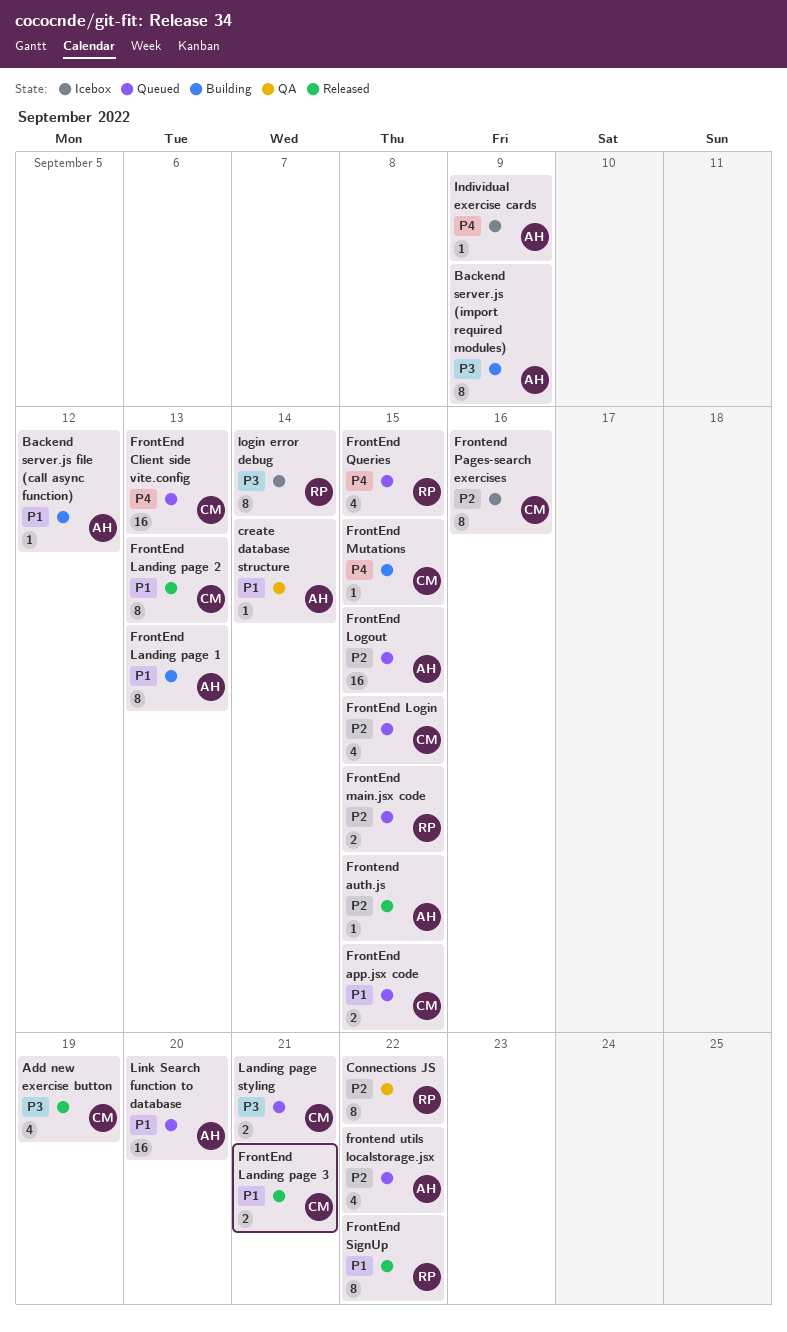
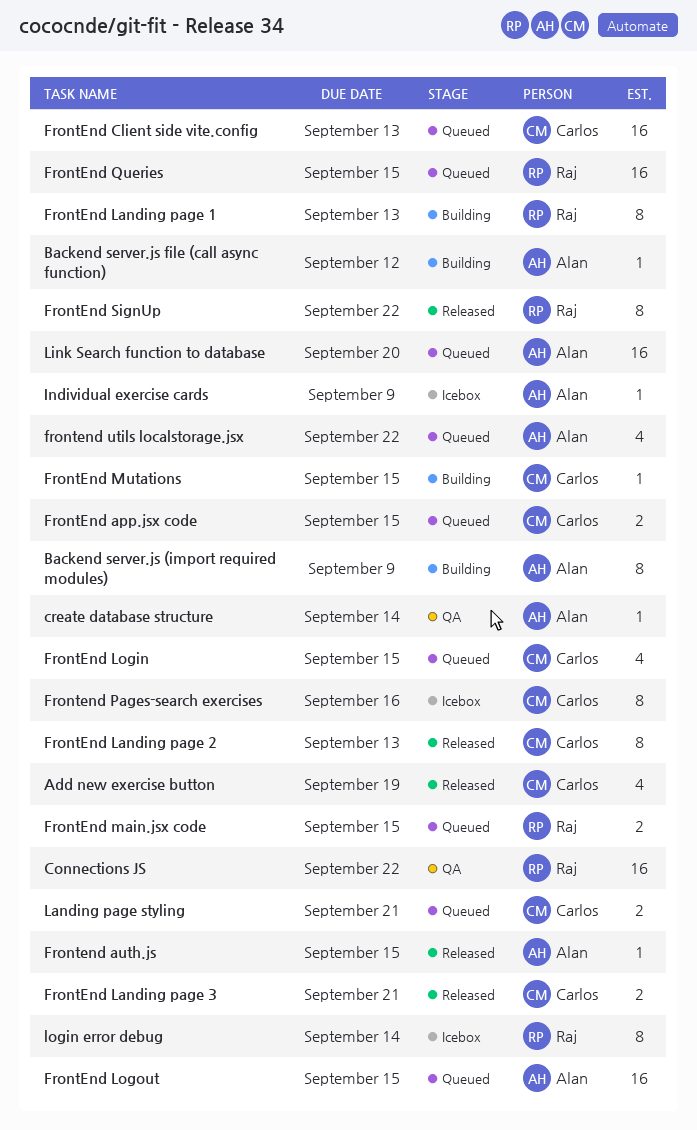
Connections JS, estimate: 8 -> 16
FrontEnd Landing page 1, owner: Alan -> Raj
FrontEnd Queries, estimate: 4 -> 16

